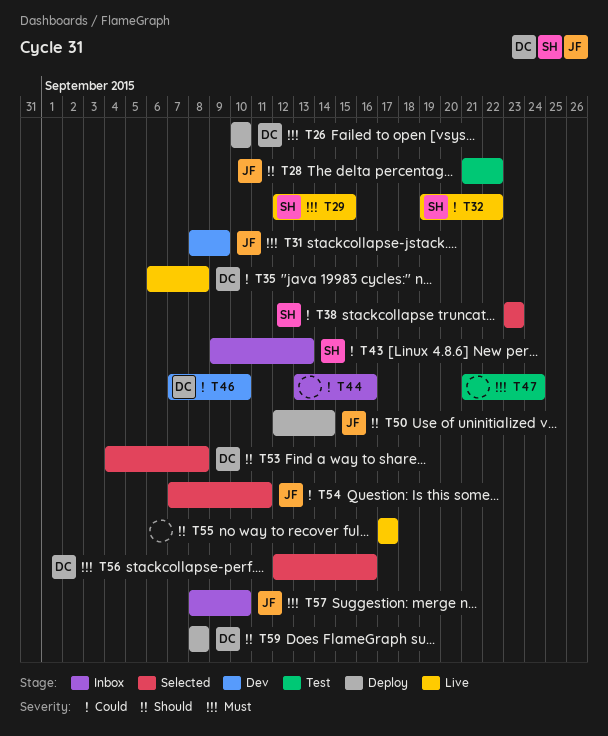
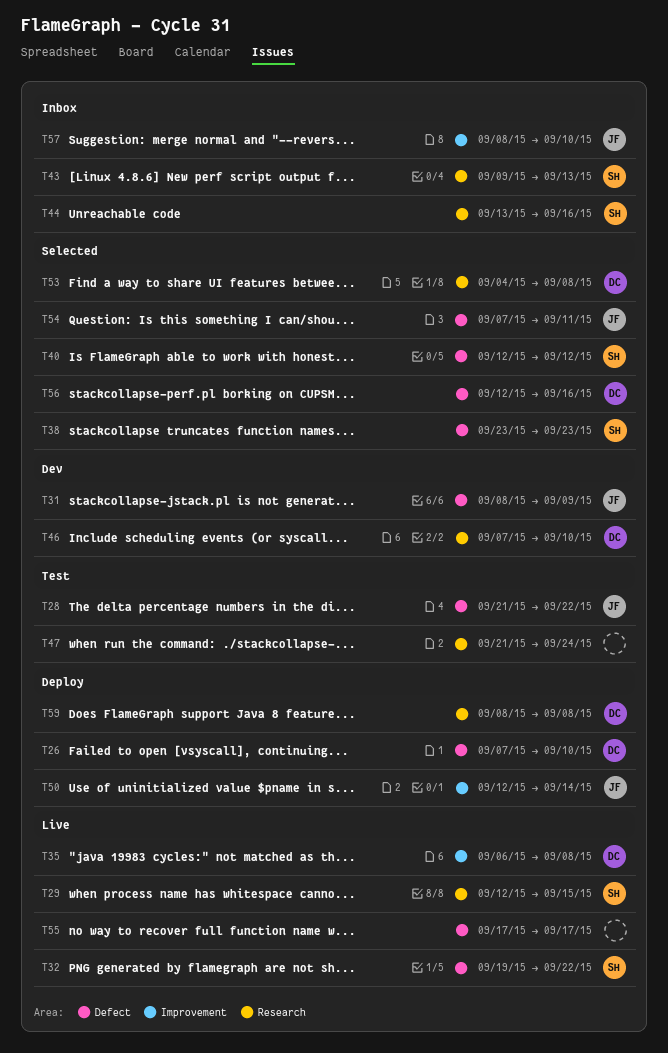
T26, start: Sep 10 -> Sep 7
T40: none -> present
T44, owner: none -> SH

